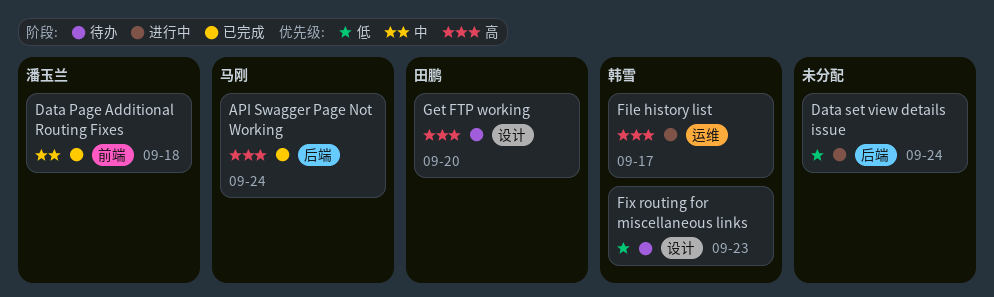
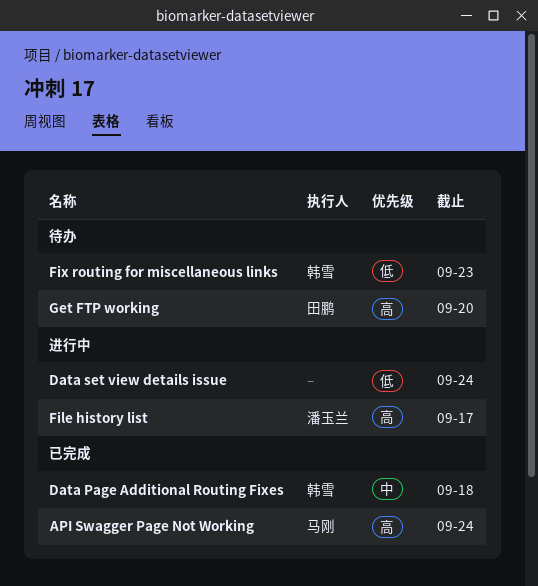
Data Page Additional Routing Fixes, owner: 潘玉兰 -> 韩雪
File history list, owner: 韩雪 -> 潘玉兰

